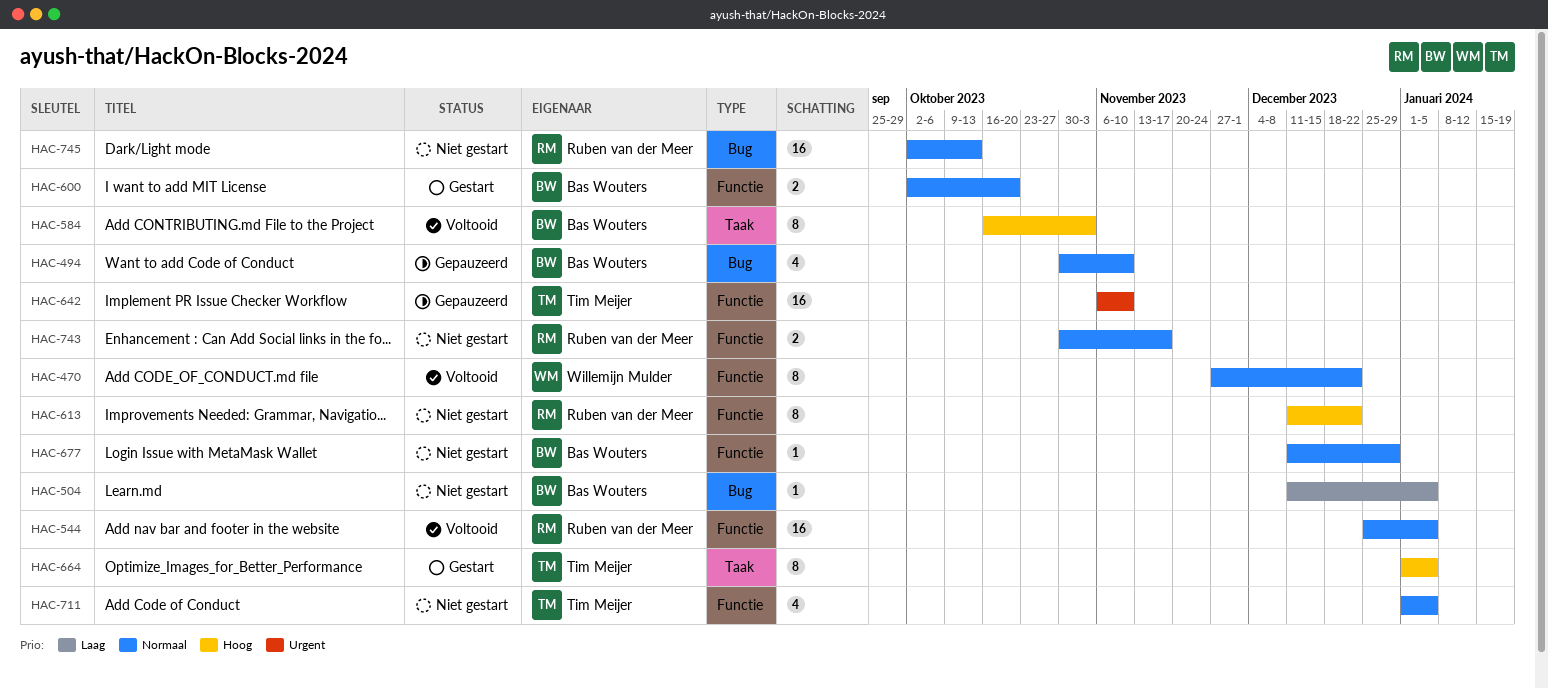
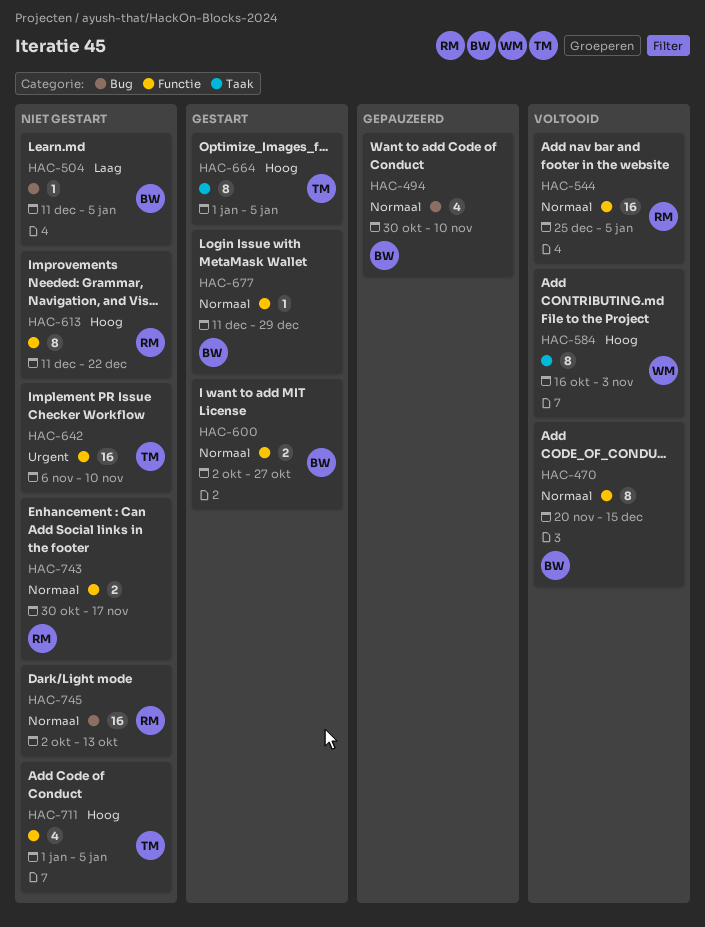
HAC-470, owner: Willemijn Mulder -> Bas Wouters
HAC-470, start: Nov 27 -> Nov 20
HAC-470, due: Dec 22 -> Dec 15
HAC-584, owner: Bas Wouters -> Willemijn Mulder
HAC-600, due: Oct 20 -> Oct 27
HAC-642, status: Gepauzeerd -> Niet gestart
HAC-677, status: Niet gestart -> Gestart
HAC-711, priority: Normaal -> Hoog

